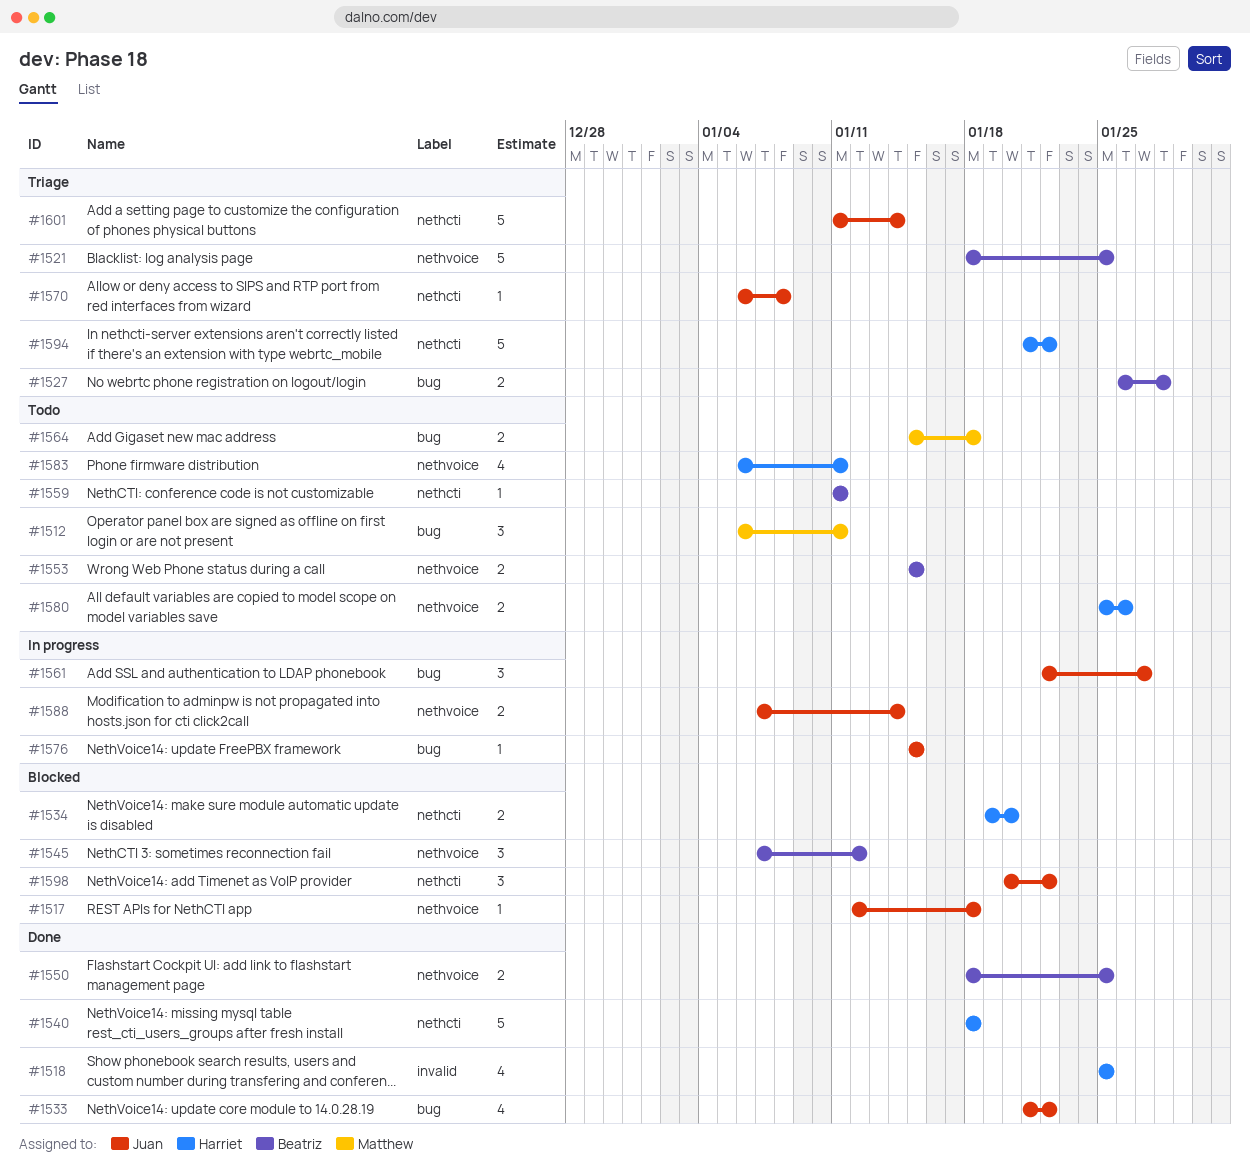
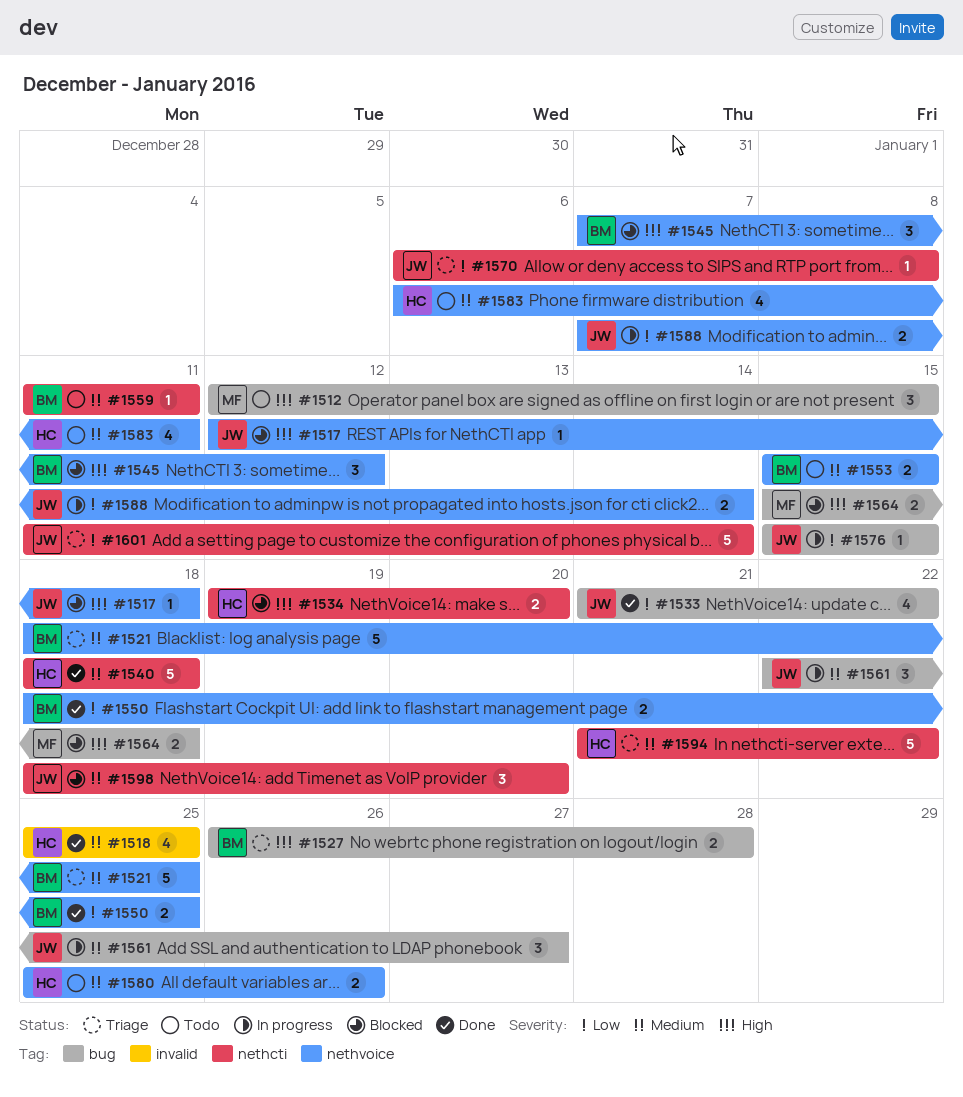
#1512, start: Jan 6 -> Jan 12
#1512, due: Jan 11 -> Jan 15
#1564, status: Todo -> Blocked
#1598, start: Jan 20 -> Jan 18
#1598, due: Jan 22 -> Jan 20

